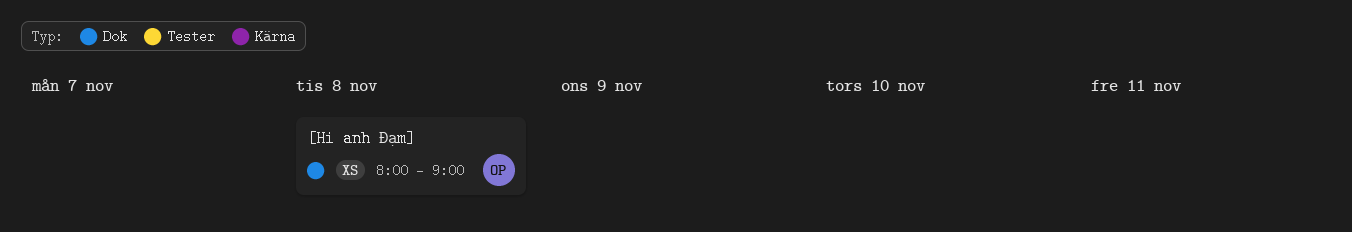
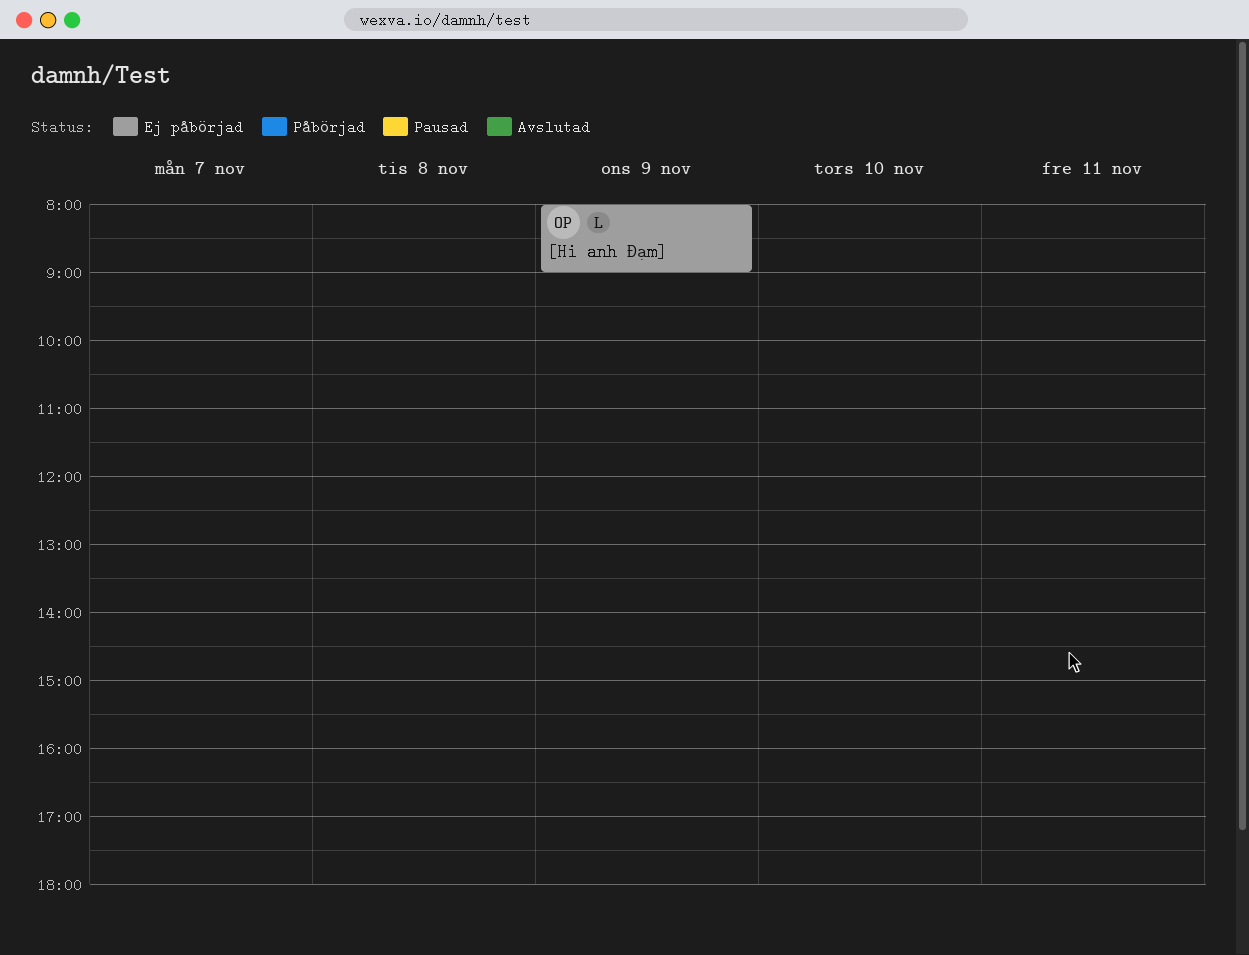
[Hi anh Đạm], estimate: XS -> L
[Hi anh Đạm], day: Nov 8 -> Nov 9

